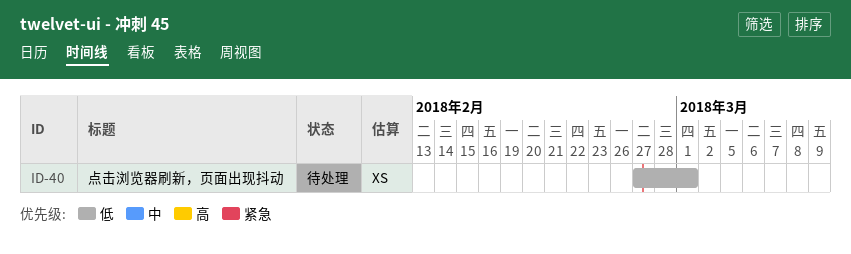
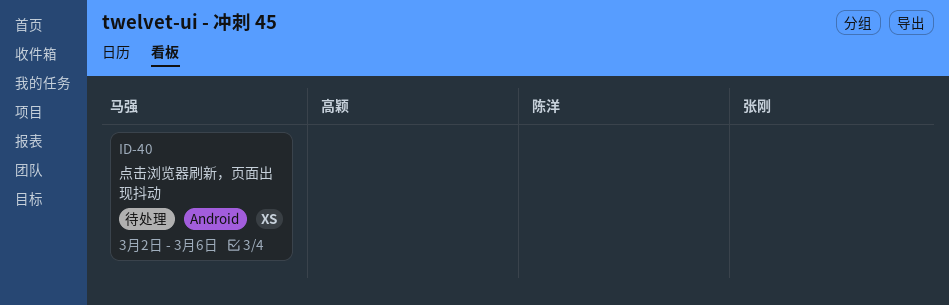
ID-40, start: Feb 27 -> Mar 2
ID-40, due: Mar 1 -> Mar 6

